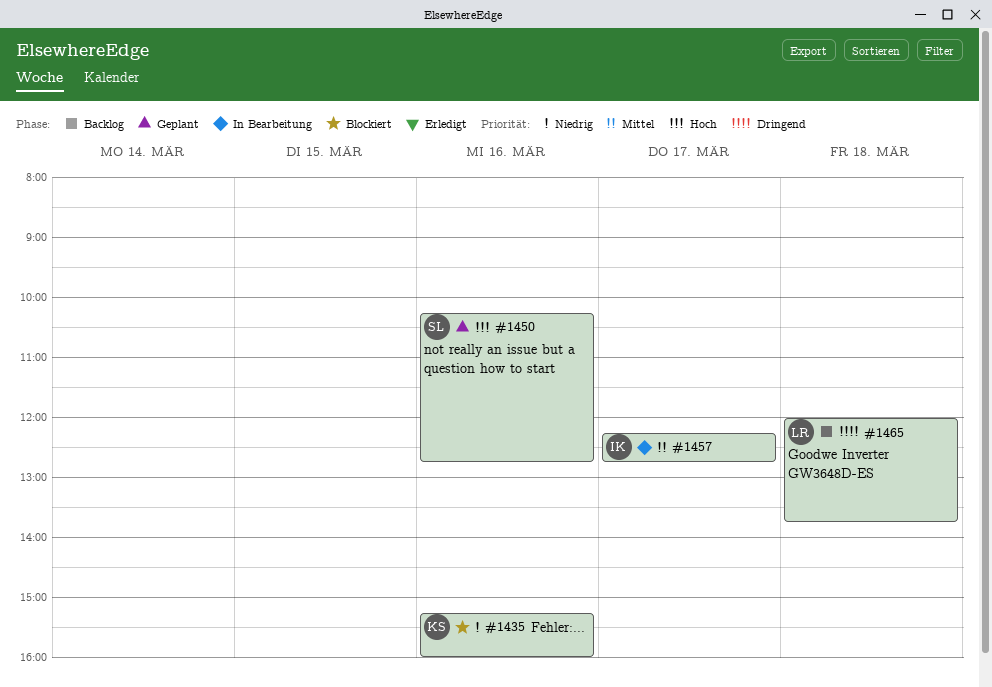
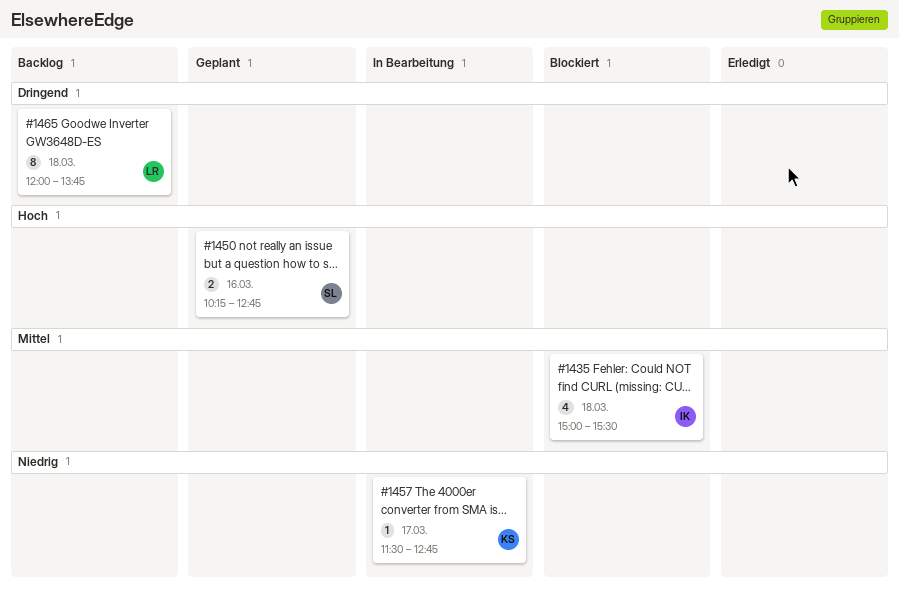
#1435, owner: KS -> IK
#1435, priority: Niedrig -> Mittel
#1435, day: Mar 16 -> Mar 18
#1435, begins: 15:15 -> 15:00
#1435, ends: 16:00 -> 15:30
#1457, owner: IK -> KS
#1457, priority: Mittel -> Niedrig
#1457, begins: 12:15 -> 11:30

